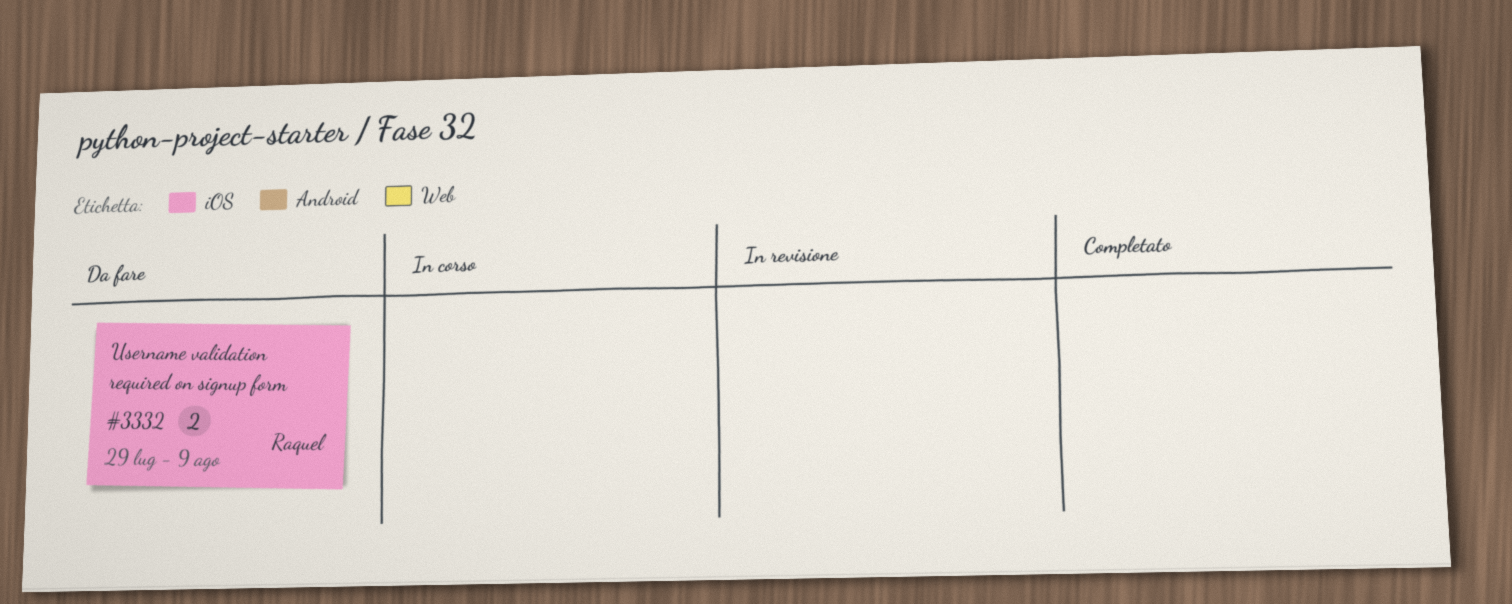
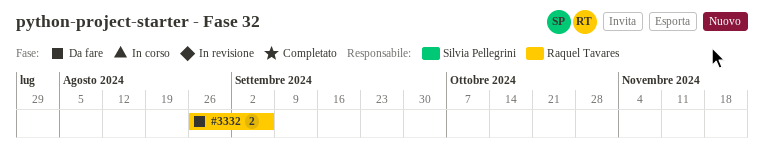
#3332, start: Jul 29 -> Aug 26
#3332, due: Aug 9 -> Sep 6

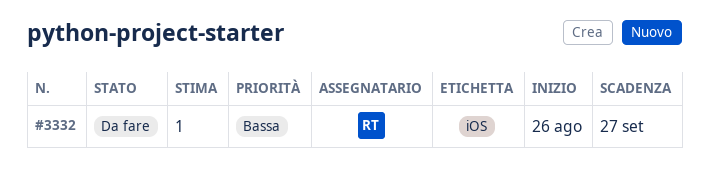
#3332, estimate: 2 -> 1
#3332, due: Sep 6 -> Sep 27

